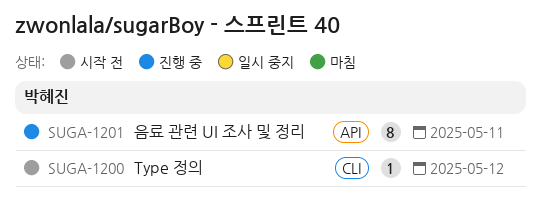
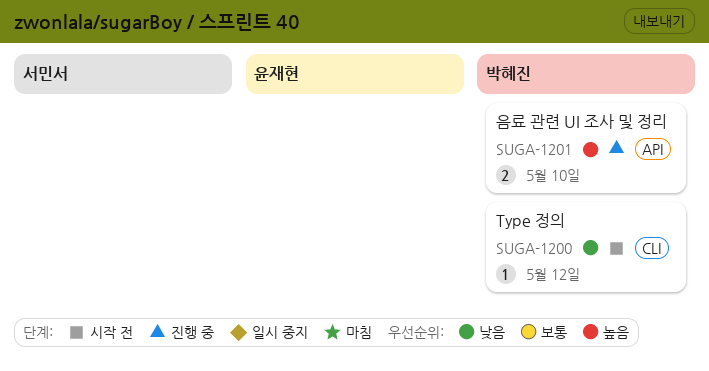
SUGA-1201, estimate: 8 -> 2
SUGA-1201, due: May 11 -> May 10

